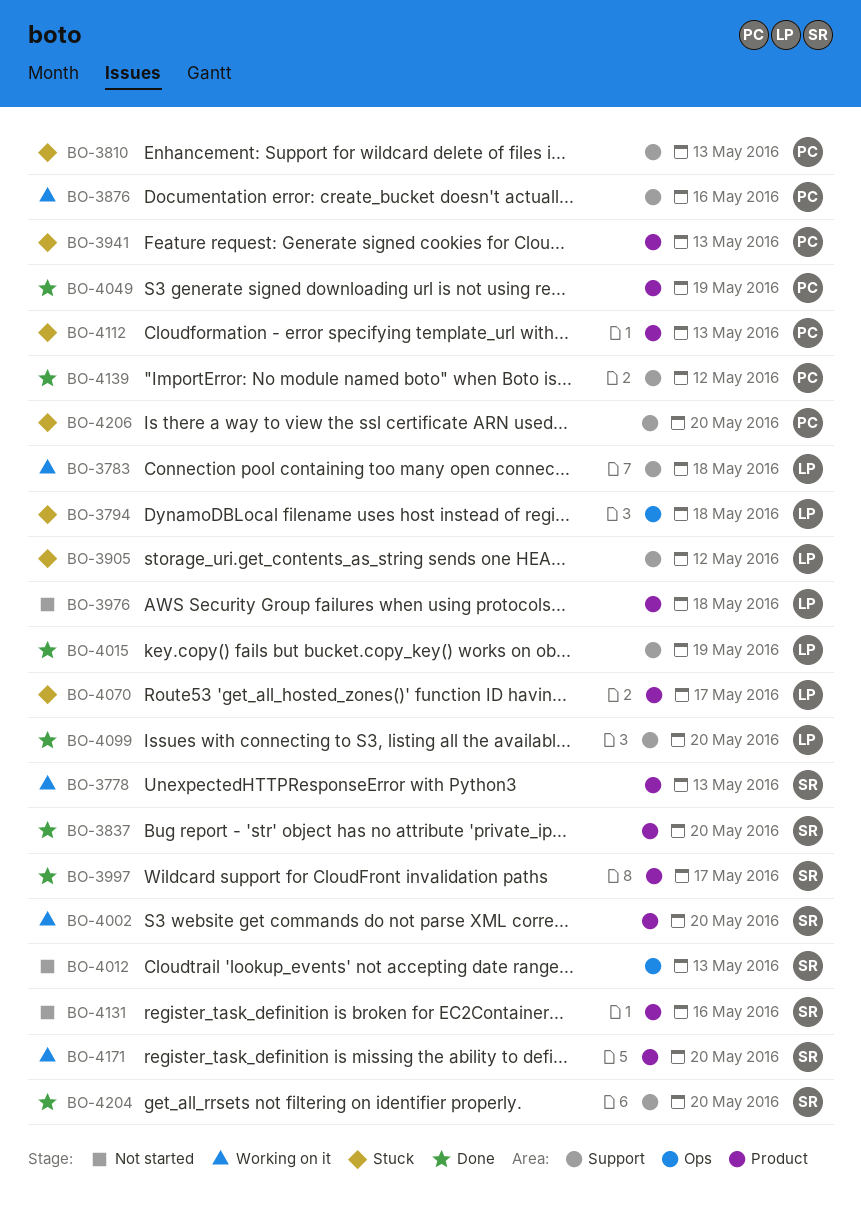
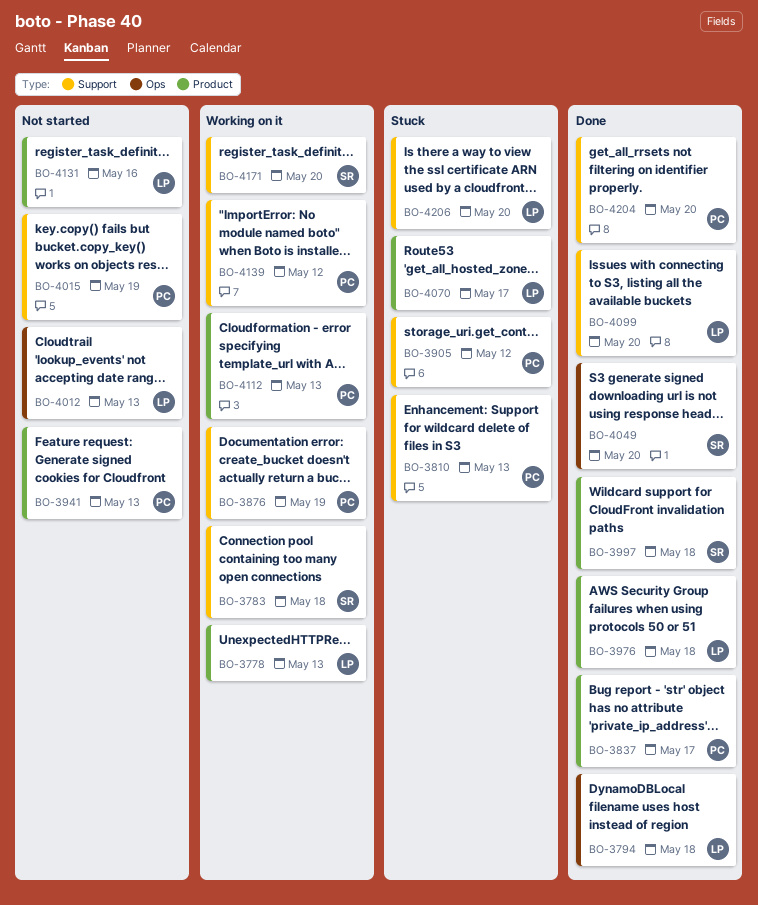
BO-3778, owner: SR -> LP
BO-3783, owner: LP -> SR
BO-3794, status: Stuck -> Done
BO-3837, owner: SR -> PC
BO-3837, due: May 20 -> May 17
BO-3876, due: May 16 -> May 19
BO-3905, owner: LP -> PC
BO-3941, status: Stuck -> Not started
BO-3976, status: Not started -> Done
BO-3997, due: May 17 -> May 18
BO-4002: present -> none
BO-4012, owner: SR -> LP
BO-4015, status: Done -> Not started
BO-4015, owner: LP -> PC
BO-4049, owner: PC -> SR
BO-4049, label: Product -> Ops
BO-4049, due: May 19 -> May 20
BO-4112, status: Stuck -> Working on it
BO-4131, owner: SR -> LP
BO-4139, status: Done -> Working on it
BO-4171, label: Product -> Support
BO-4204, owner: SR -> PC
BO-4206, owner: PC -> LP

